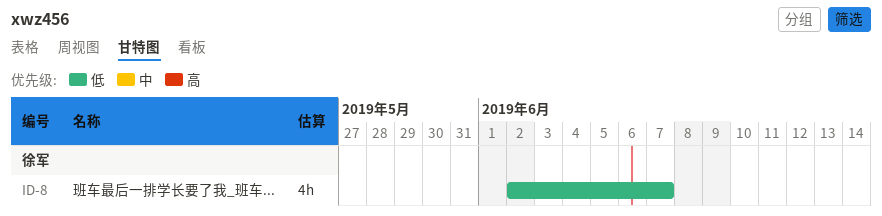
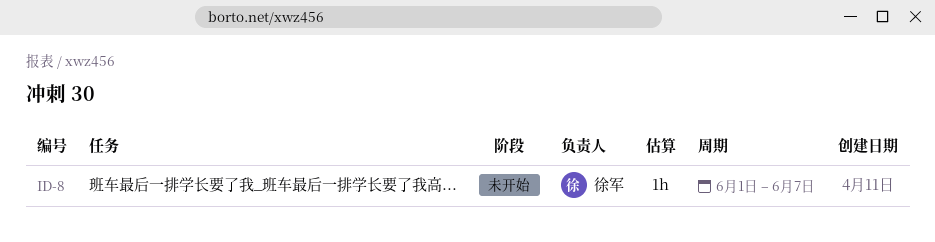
ID-8, estimate: 4h -> 1h
ID-8, start: Jun 2 -> Jun 1

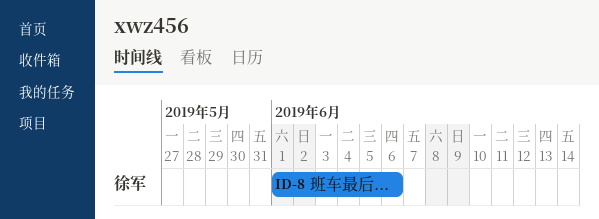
ID-8, due: Jun 7 -> Jun 6

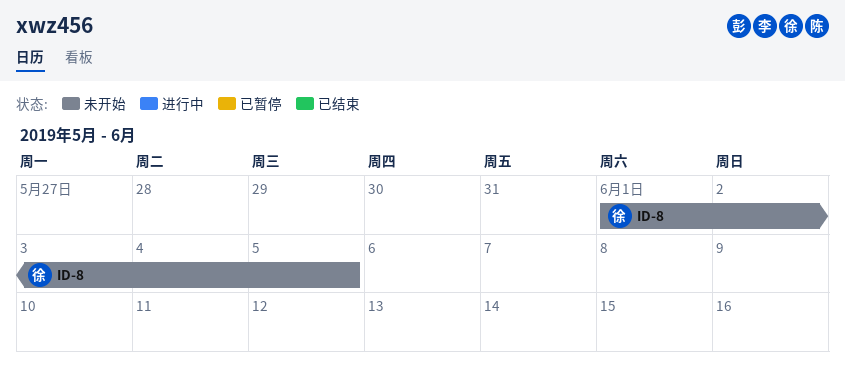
ID-8, due: Jun 6 -> Jun 5

